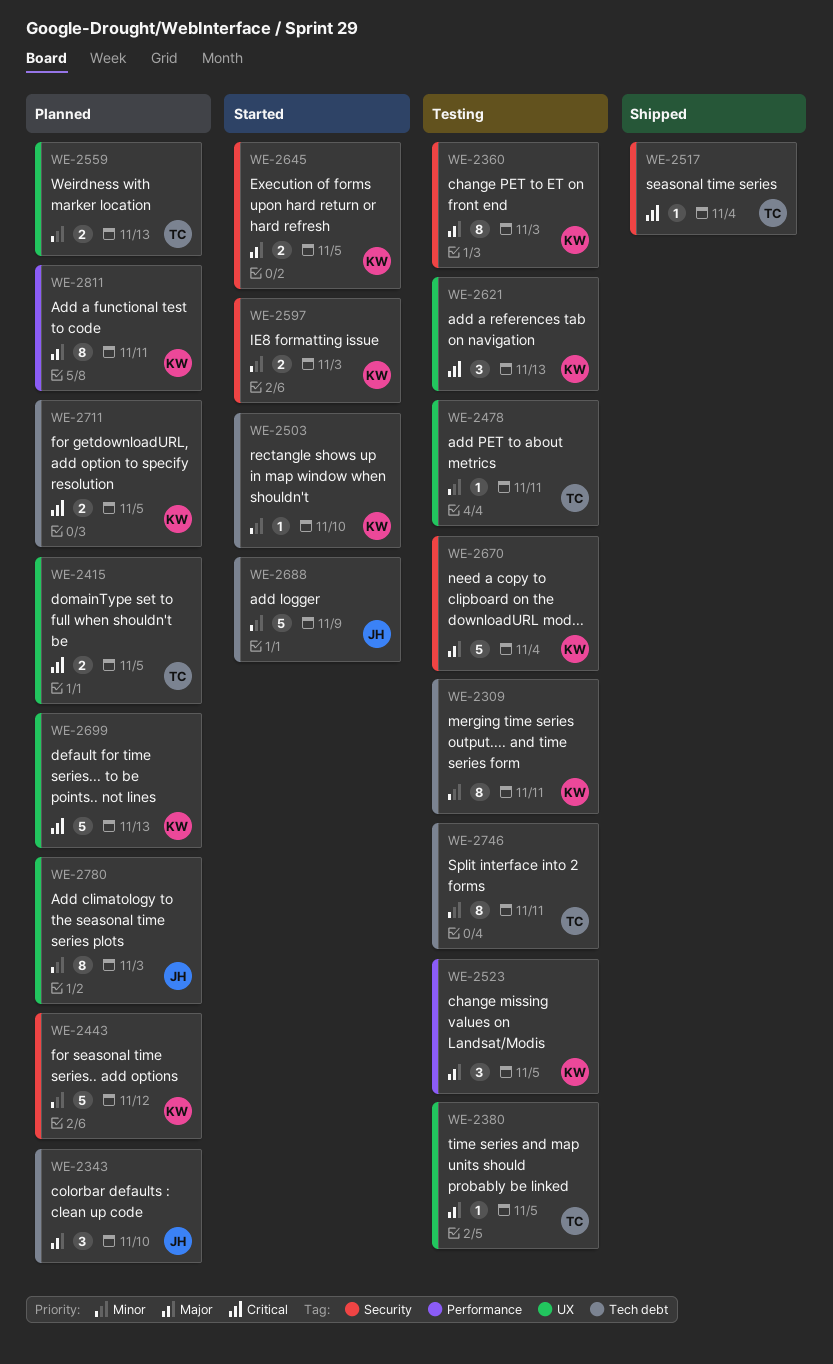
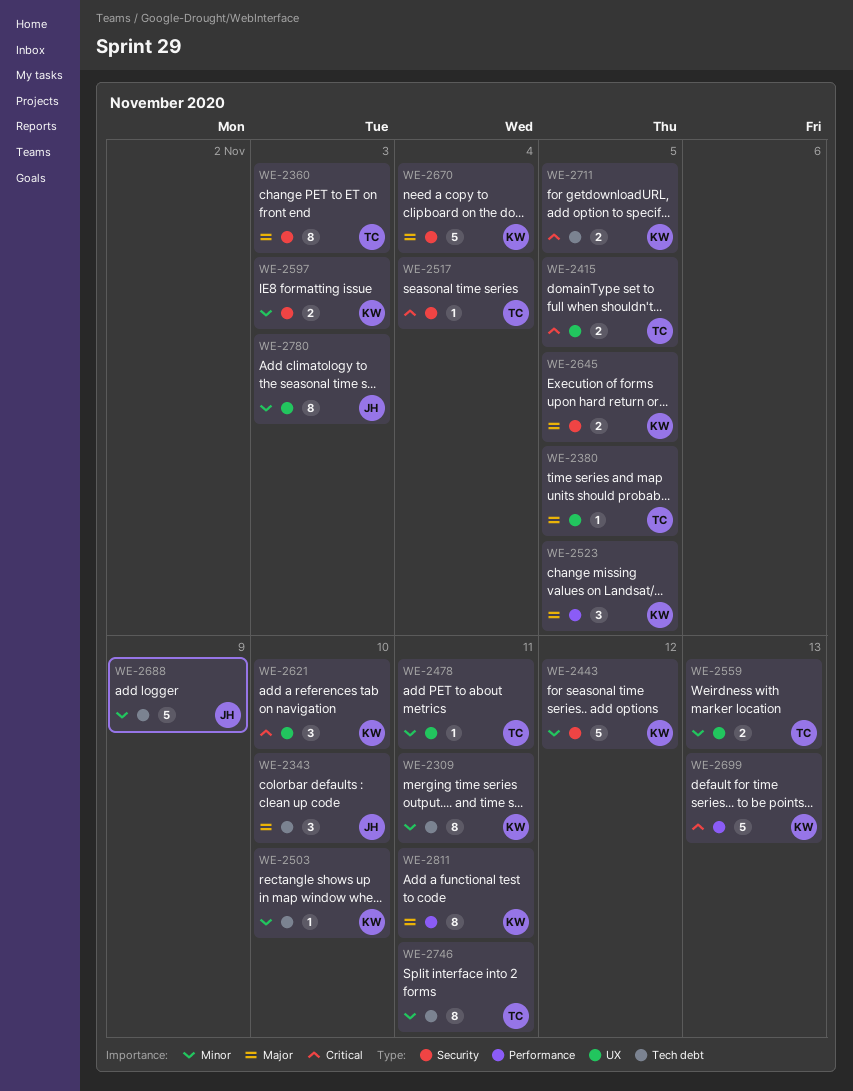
WE-2360, owner: KW -> TC
WE-2621, due: Nov 13 -> Nov 10
WE-2699, label: UX -> Performance

